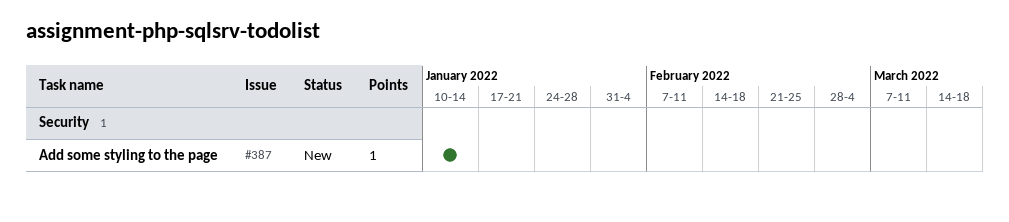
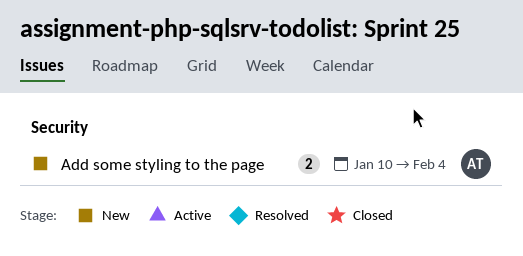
Add some styling to the page, estimate: 1 -> 2
Add some styling to the page, due: Jan 14 -> Feb 4

